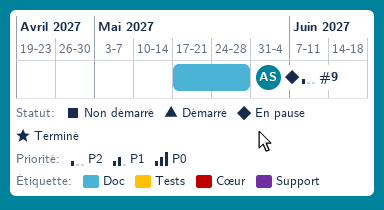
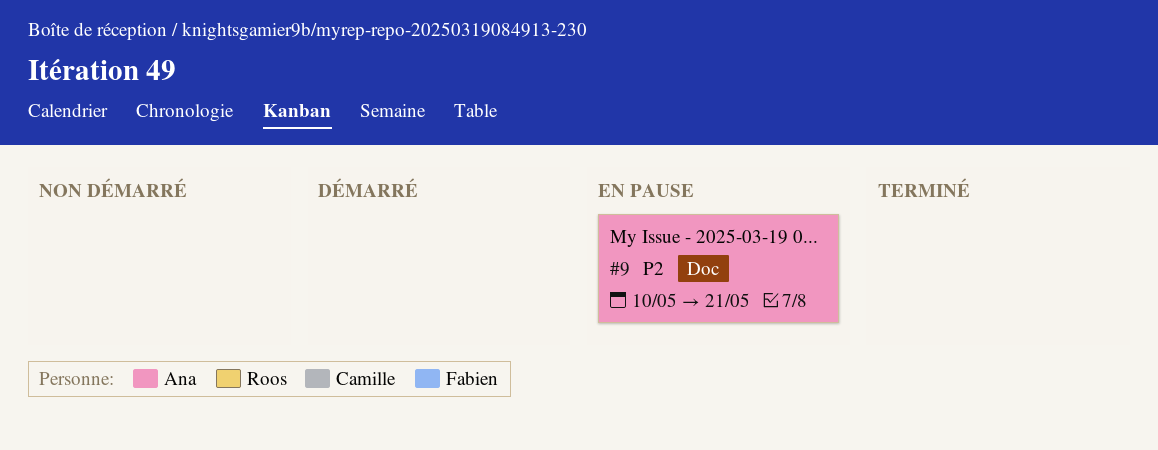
#9, start: May 17 -> May 10
#9, due: May 28 -> May 21

